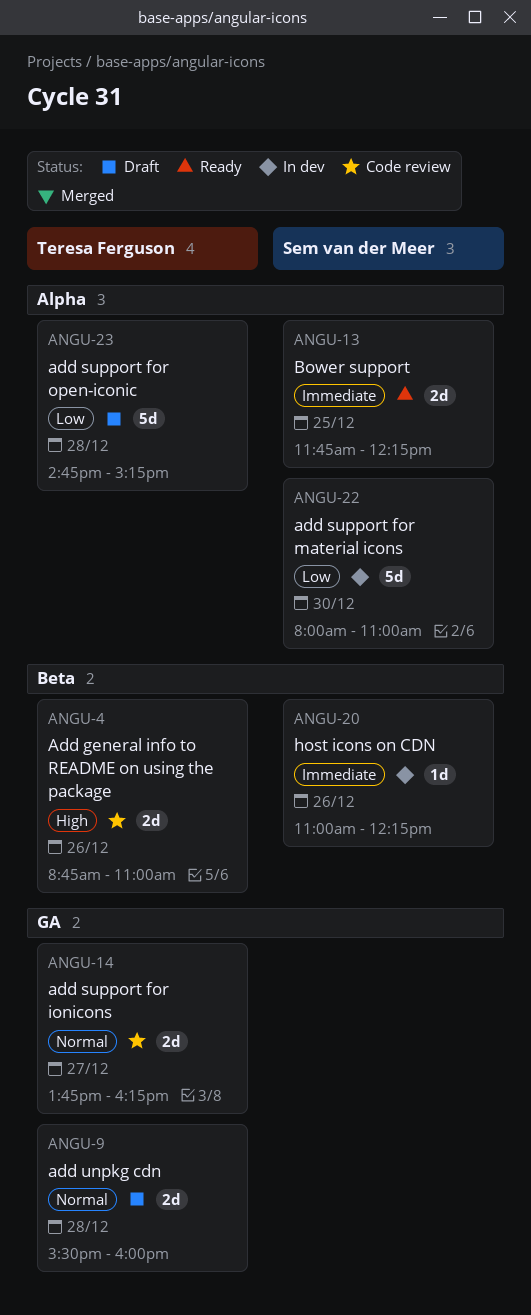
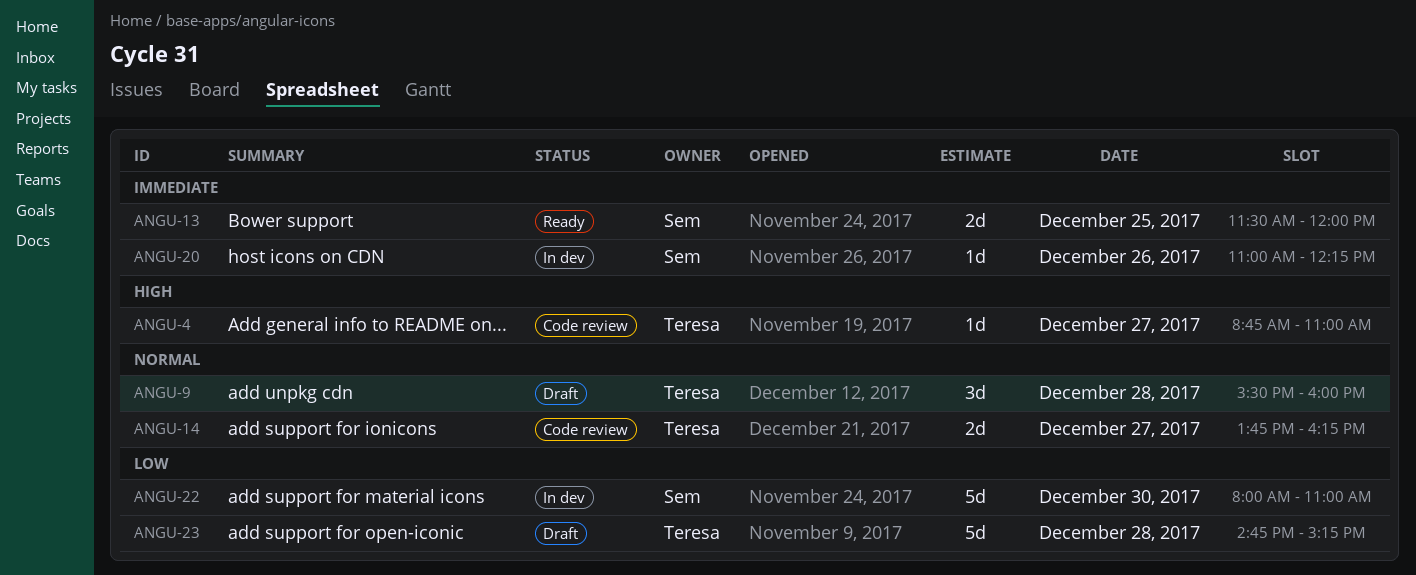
ANGU-4, estimate: 2d -> 1d
ANGU-4, day: Dec 26 -> Dec 27
ANGU-9, estimate: 2d -> 3d
ANGU-13, begins: 11:45 -> 11:30
ANGU-13, ends: 12:15 -> 12:00

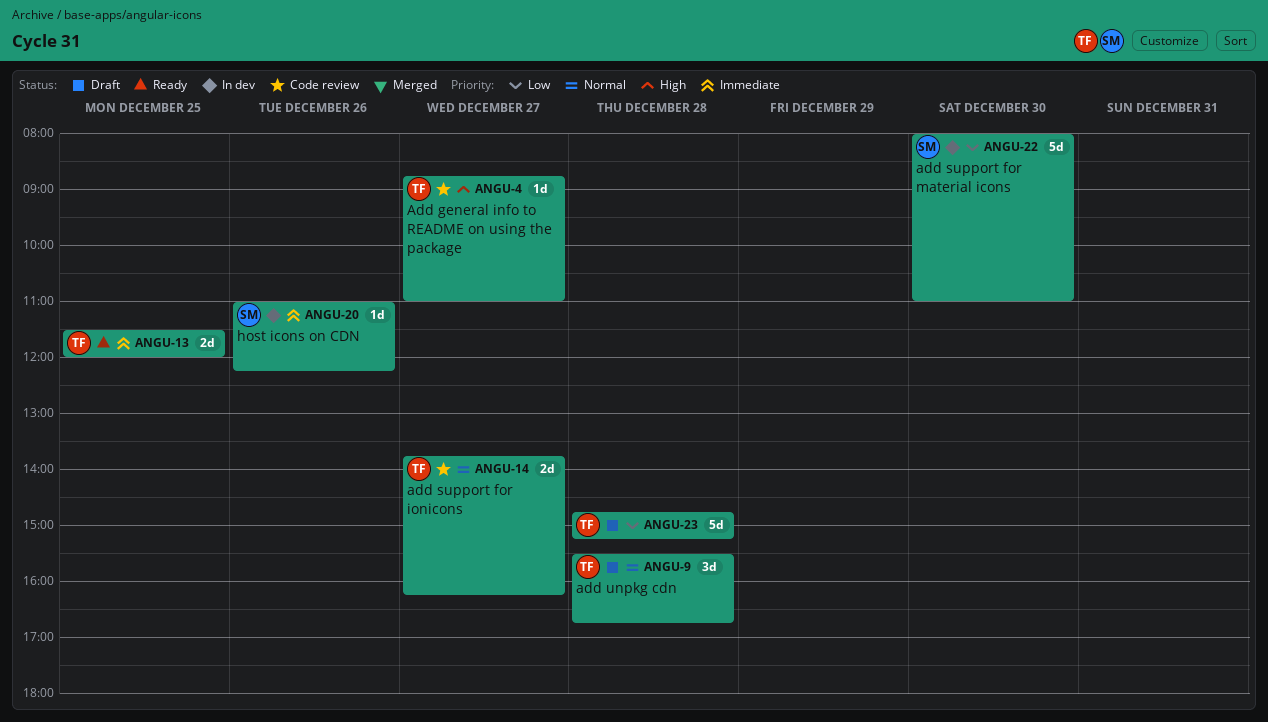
ANGU-9, ends: 16:00 -> 16:45
ANGU-13, owner: Sem -> Teresa

